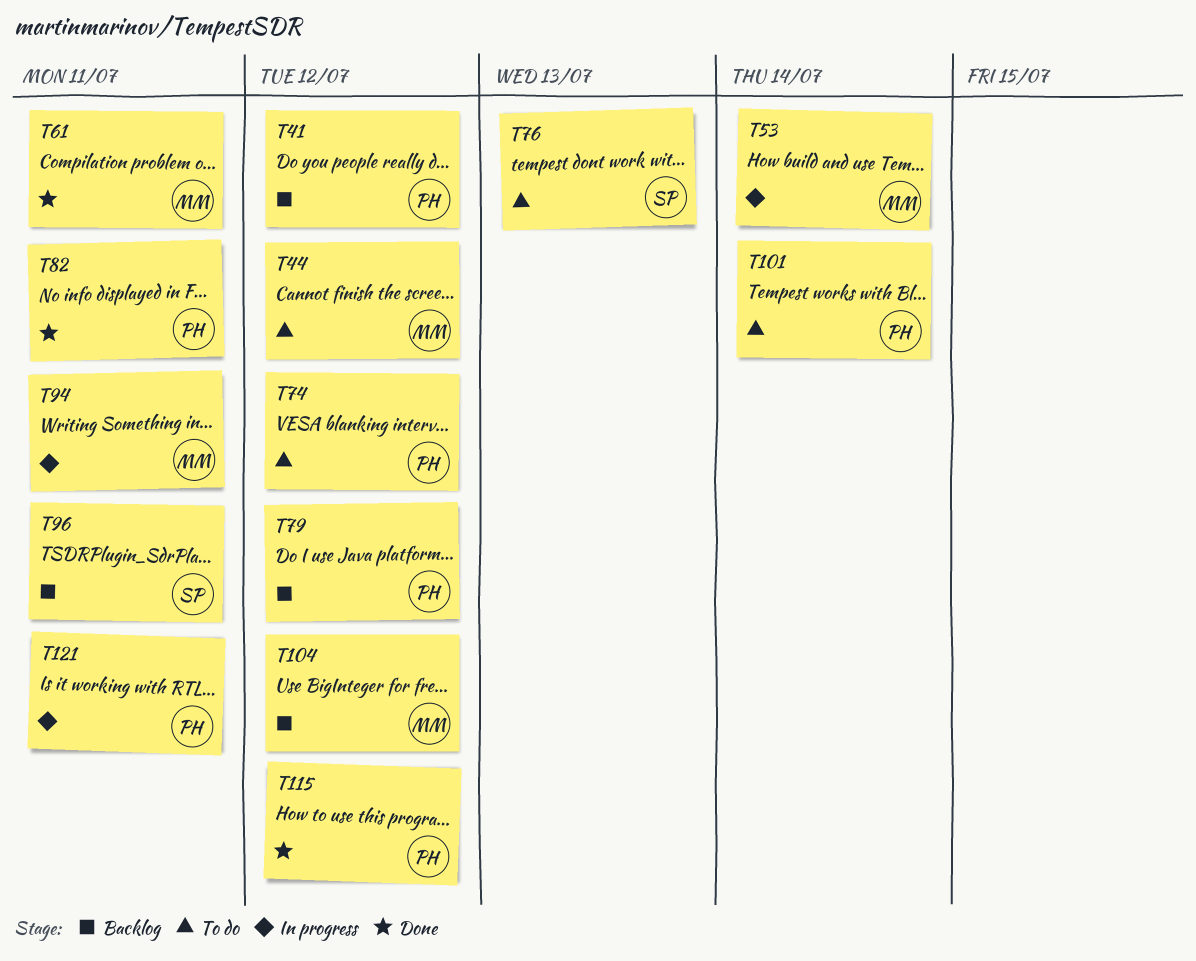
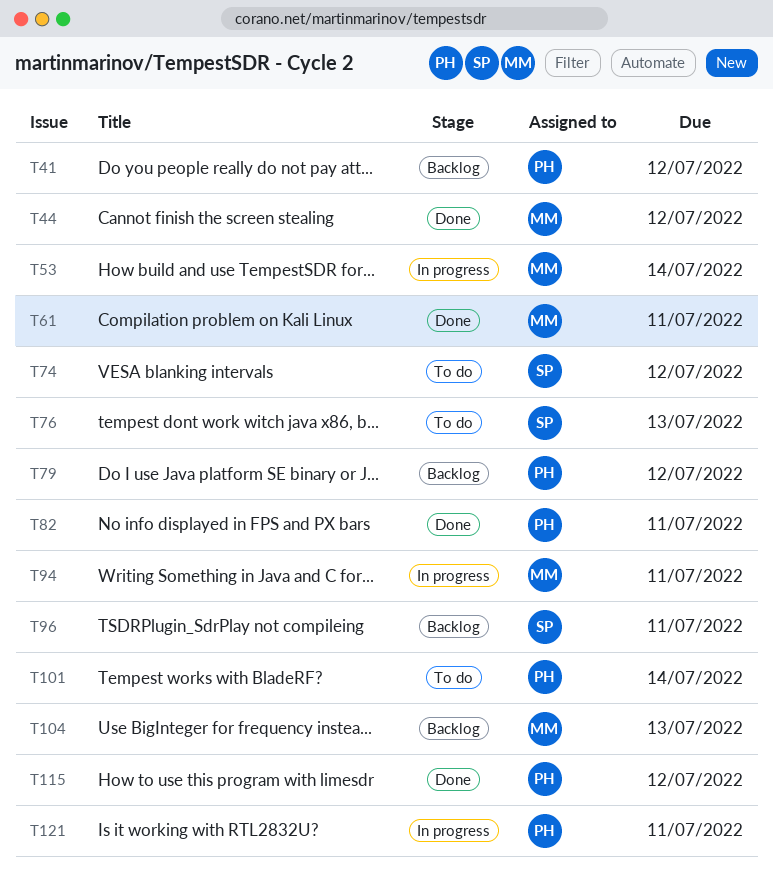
T44, status: To do -> Done
T74, owner: PH -> SP
T104, due: Jul 12 -> Jul 13

